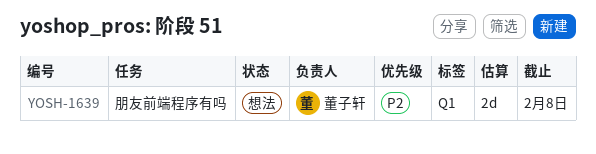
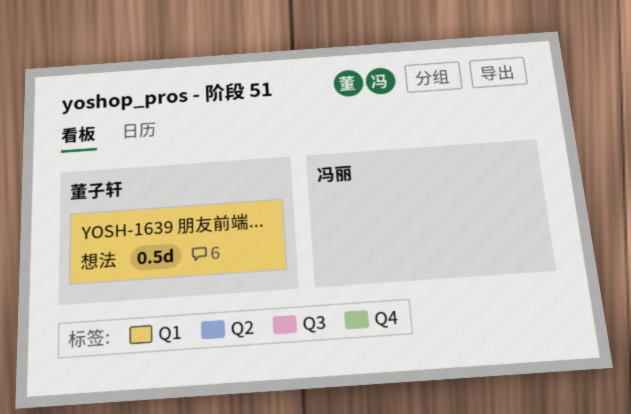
YOSH-1639, estimate: 2d -> 0.5d

